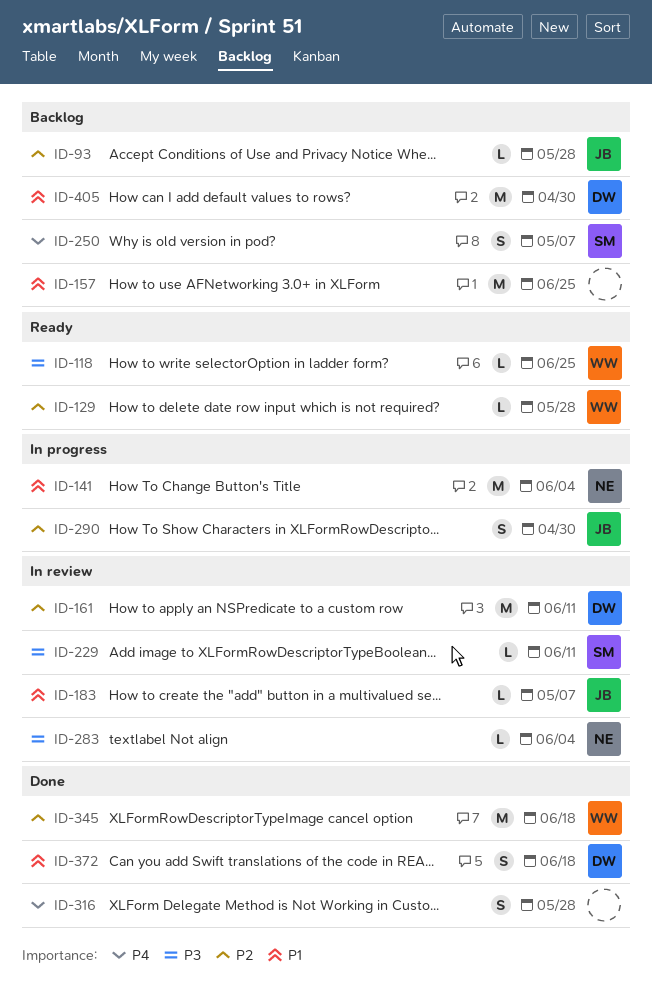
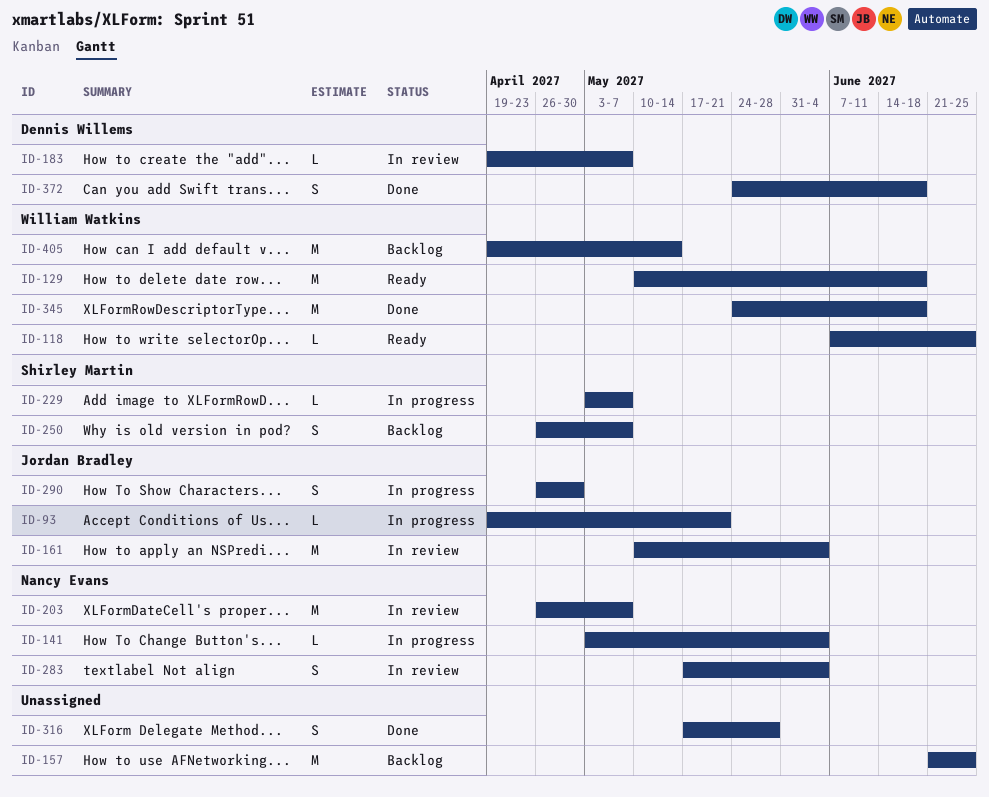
ID-93, status: Backlog -> In progress
ID-93, due: May 28 -> May 21
ID-129, estimate: L -> M
ID-129, due: May 28 -> Jun 18
ID-141, estimate: M -> L
ID-161, owner: Dennis Willems -> Jordan Bradley
ID-161, due: Jun 11 -> Jun 4
ID-183, owner: Jordan Bradley -> Dennis Willems
ID-203: none -> present
ID-229, status: In review -> In progress
ID-229, due: Jun 11 -> May 7
ID-283, estimate: L -> S
ID-405, owner: Dennis Willems -> William Watkins
ID-405, due: Apr 30 -> May 14

